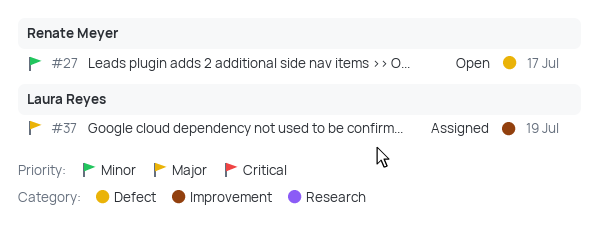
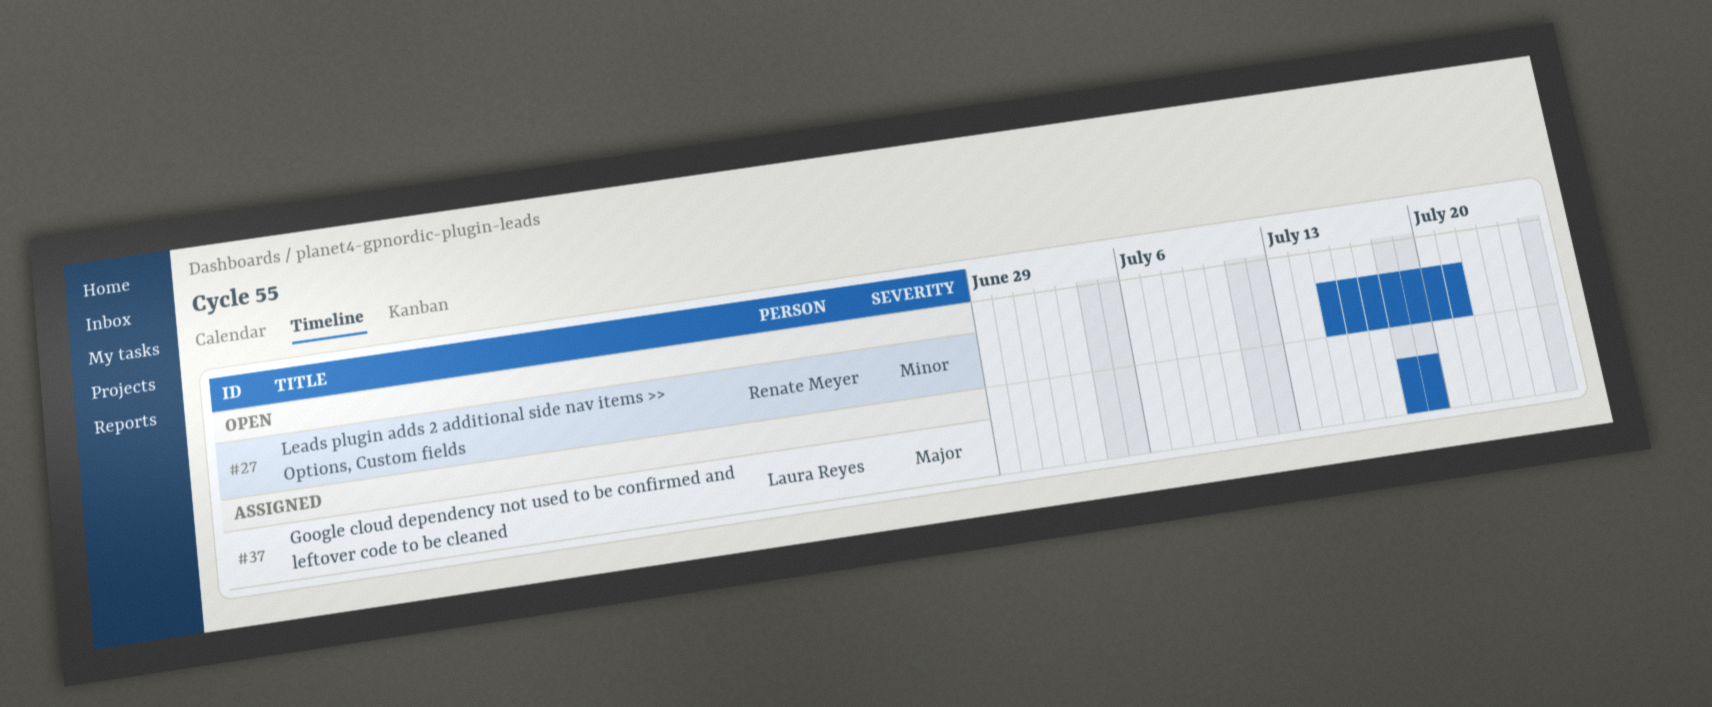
#27, due: Jul 17 -> Jul 21

